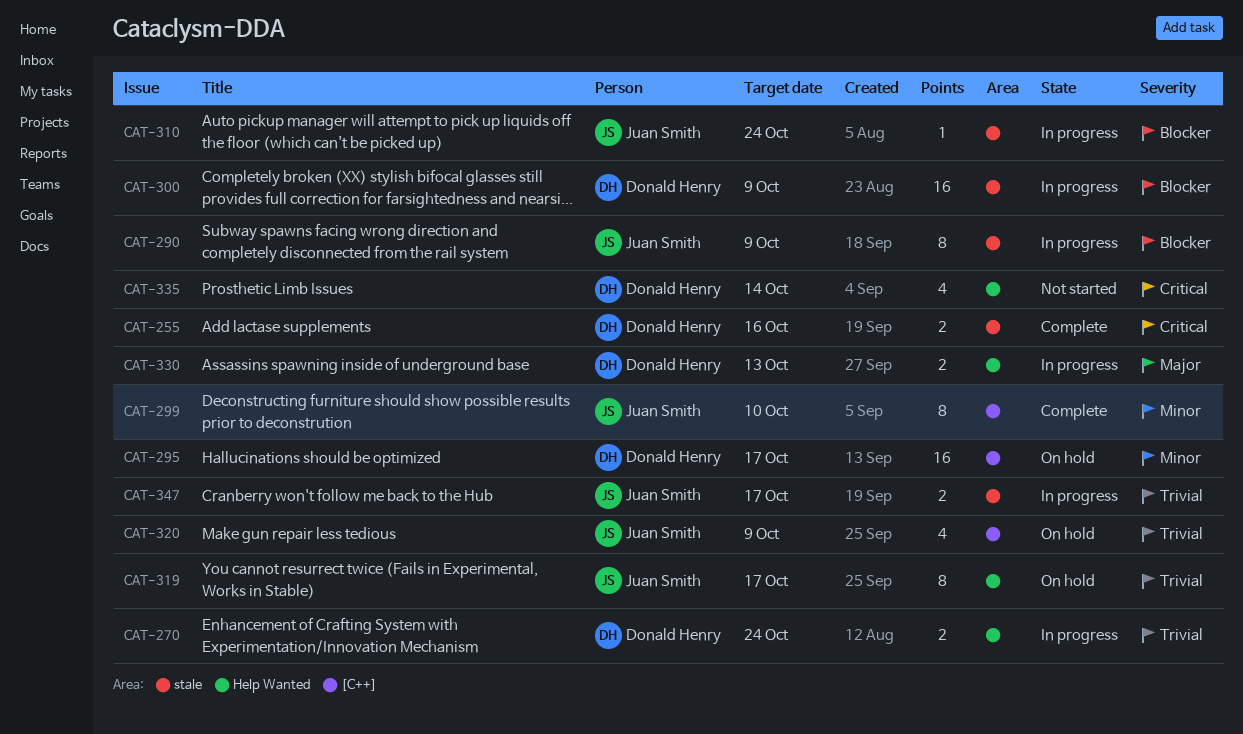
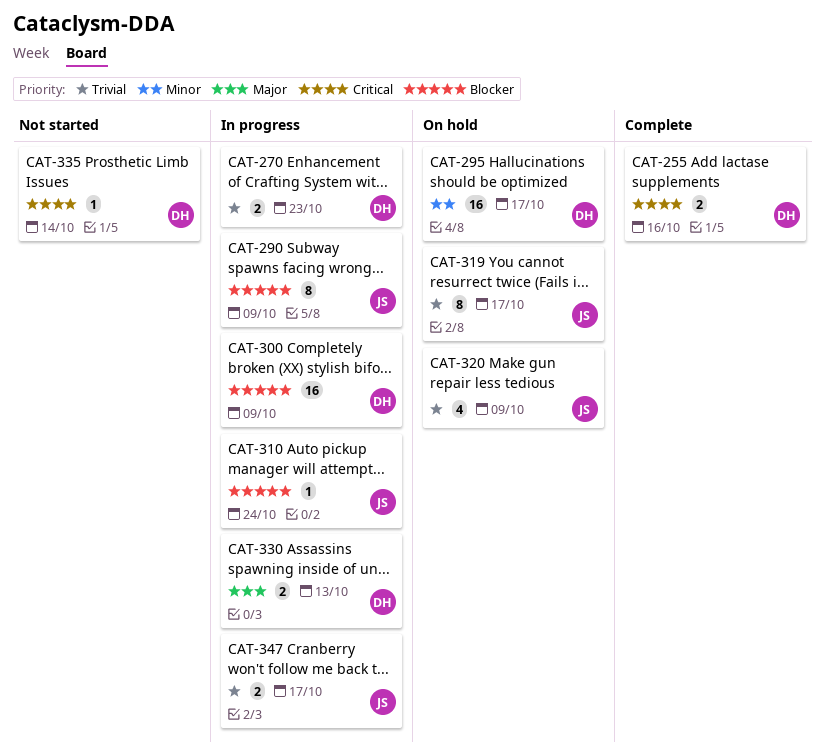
CAT-270, due: Oct 24 -> Oct 23
CAT-299: present -> none
CAT-335, estimate: 4 -> 1

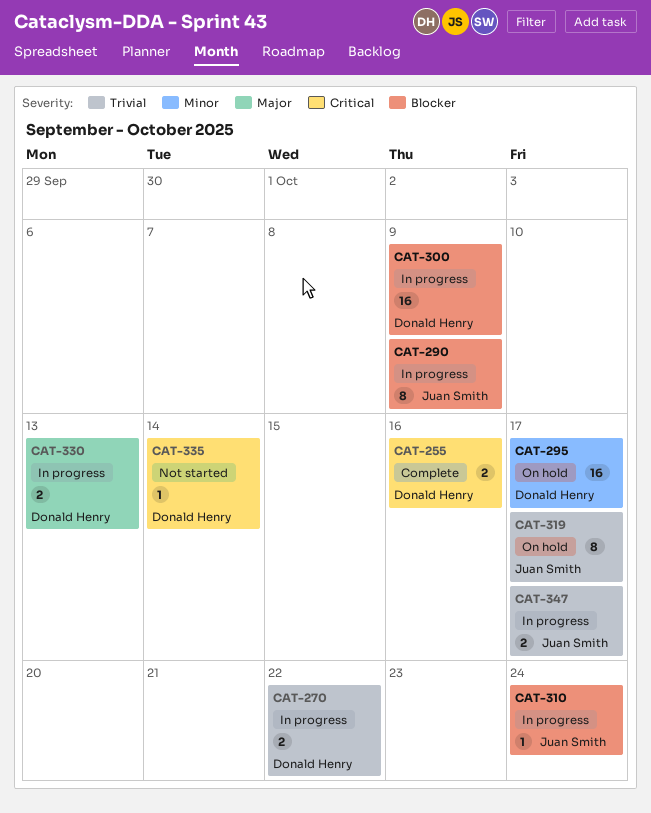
CAT-270, due: Oct 23 -> Oct 22
CAT-320: present -> none

